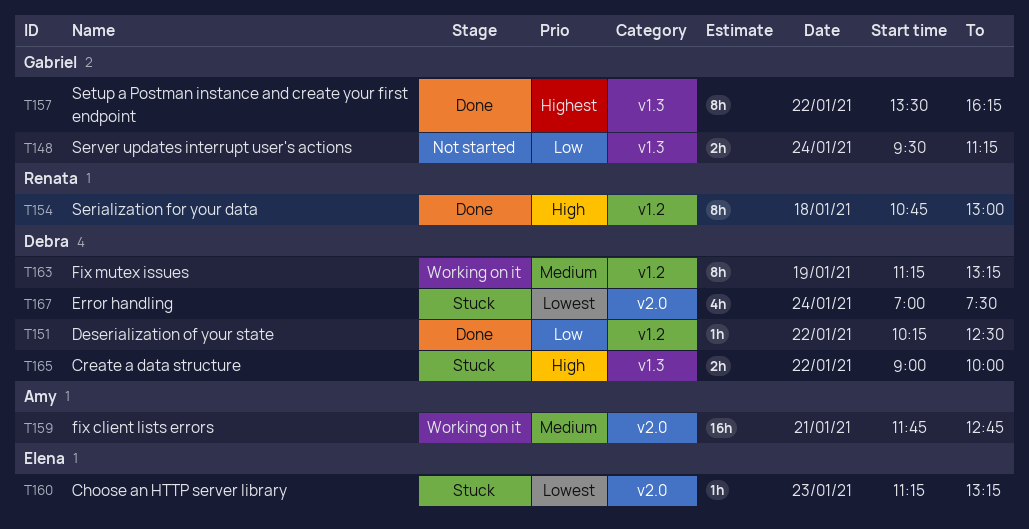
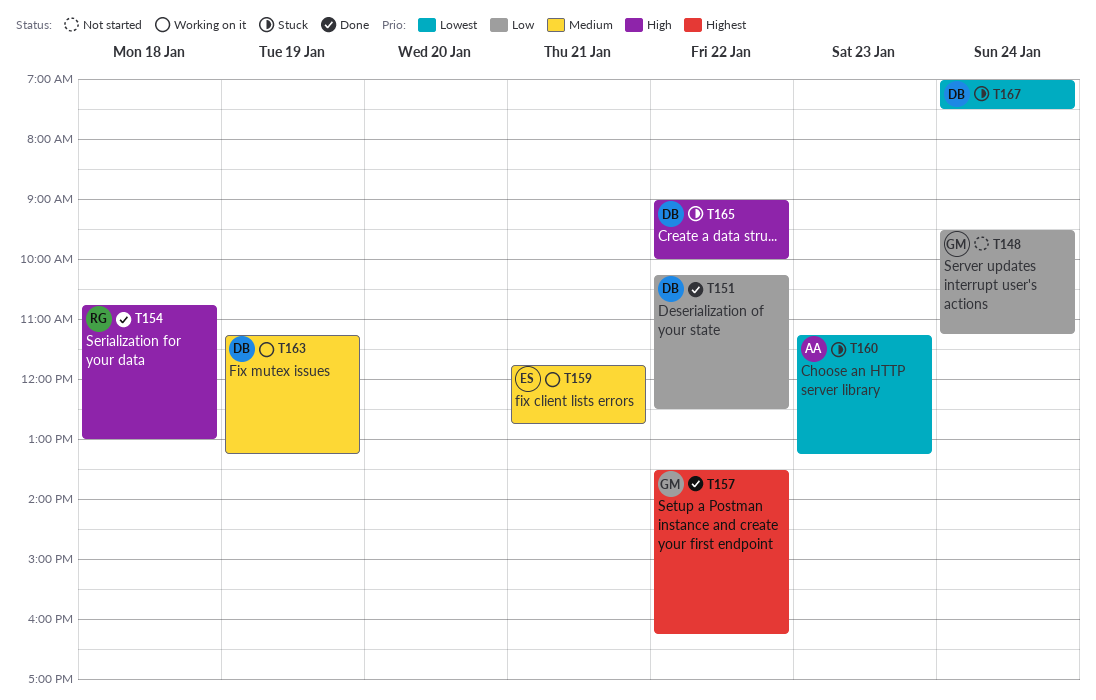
T159, owner: Amy -> Elena
T160, owner: Elena -> Amy

